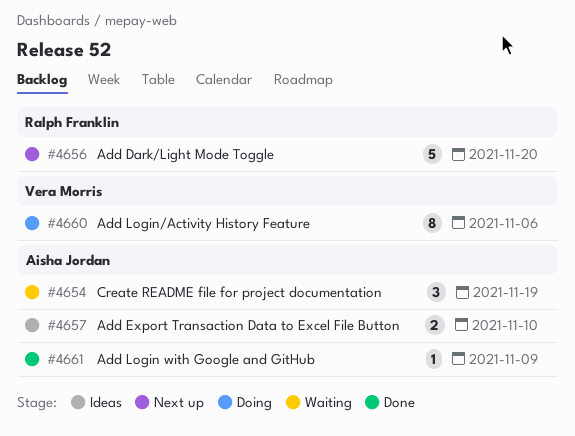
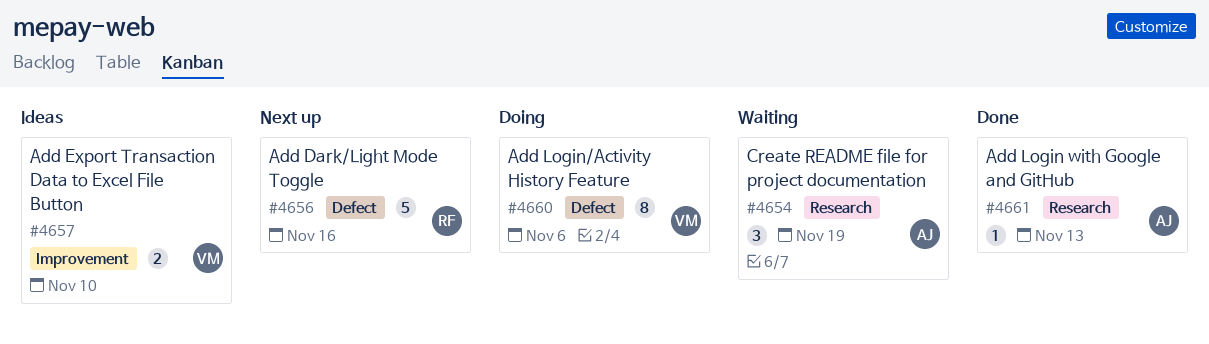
#4656, due: Nov 20 -> Nov 16
#4657, owner: Aisha Jordan -> Vera Morris
#4661, due: Nov 9 -> Nov 13

